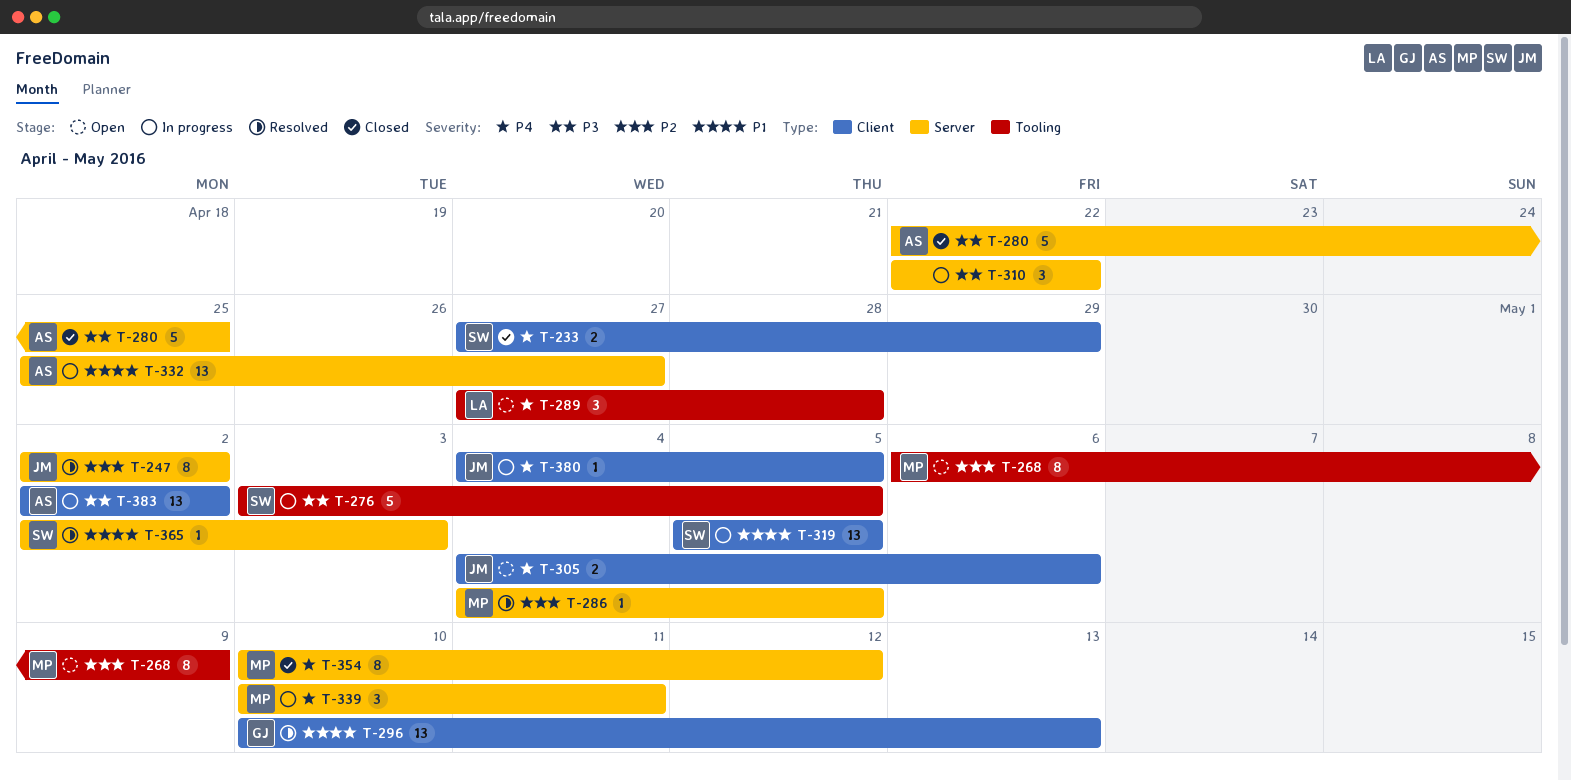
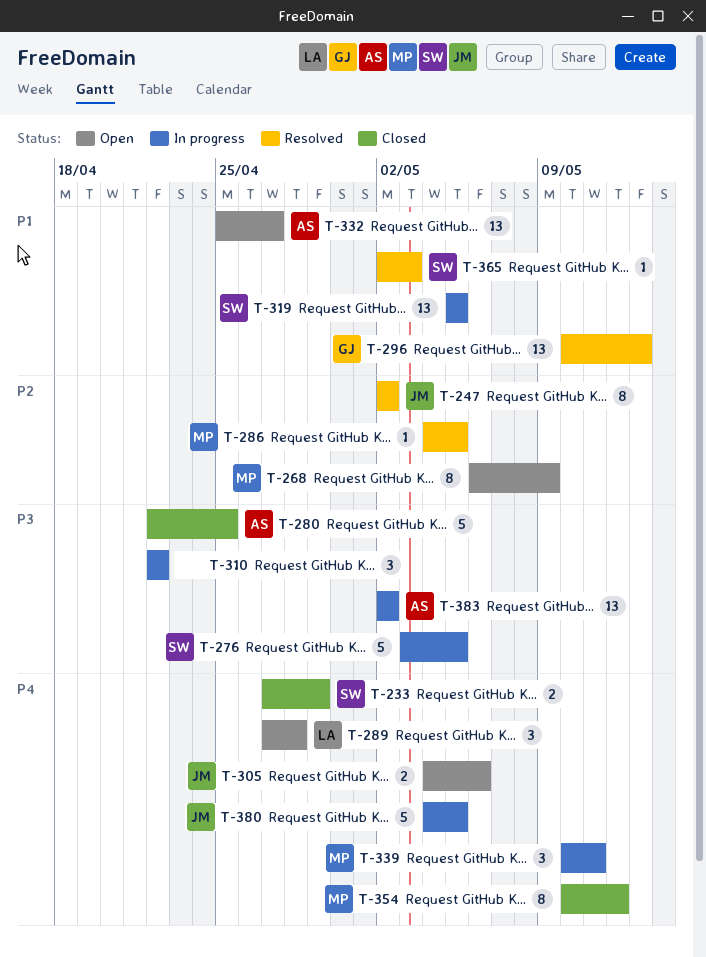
T-332, status: In progress -> Open
T-380, estimate: 1 -> 5

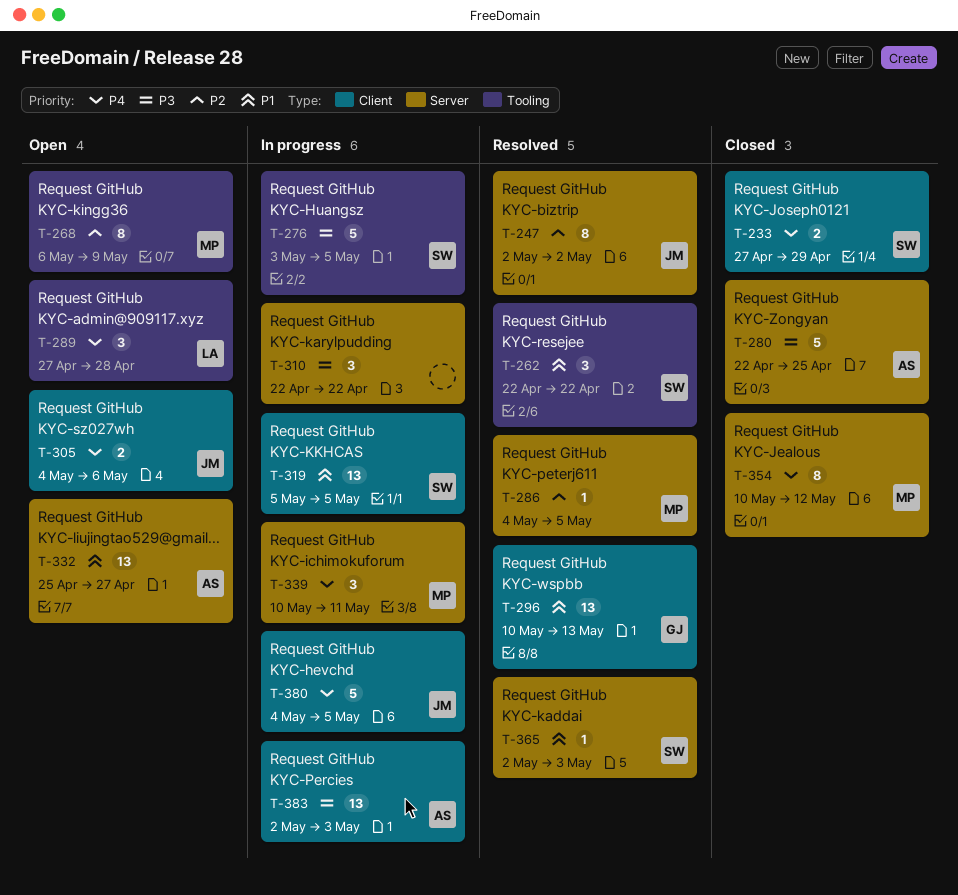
T-262: none -> present
T-383, due: May 2 -> May 3

